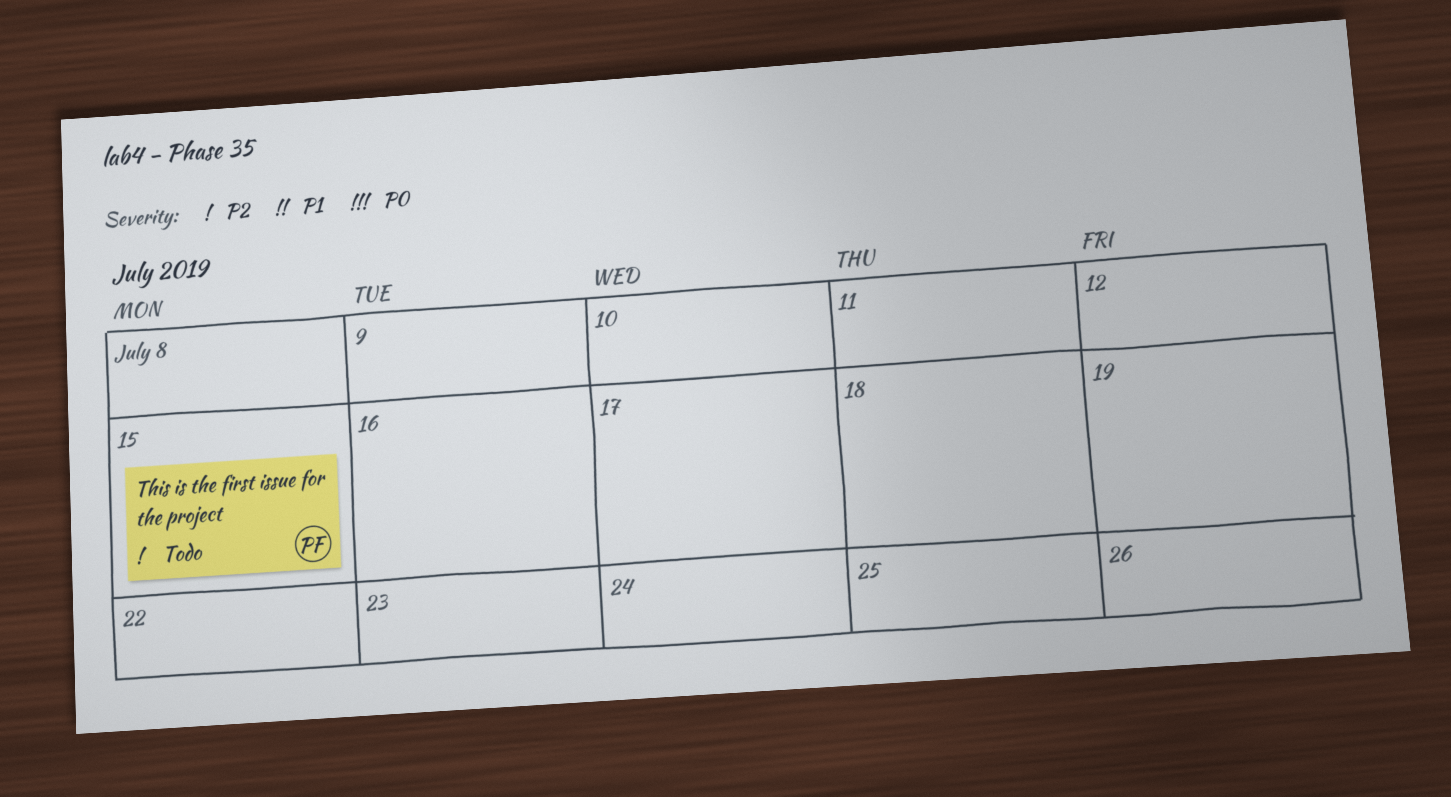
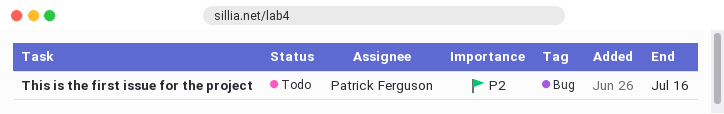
This is the first issue for the project, due: Jul 15 -> Jul 16

